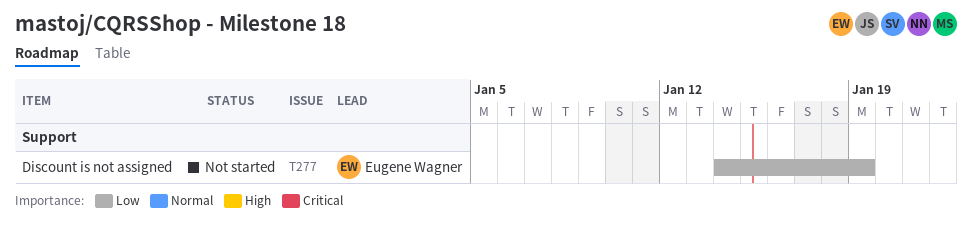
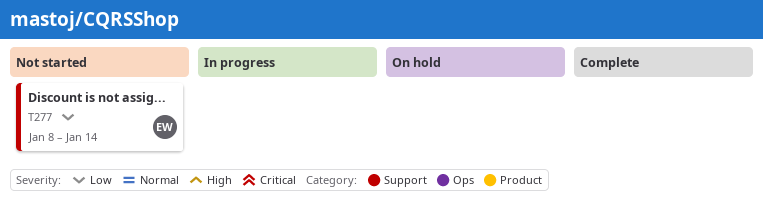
T277, start: Jan 14 -> Jan 8
T277, due: Jan 19 -> Jan 14

